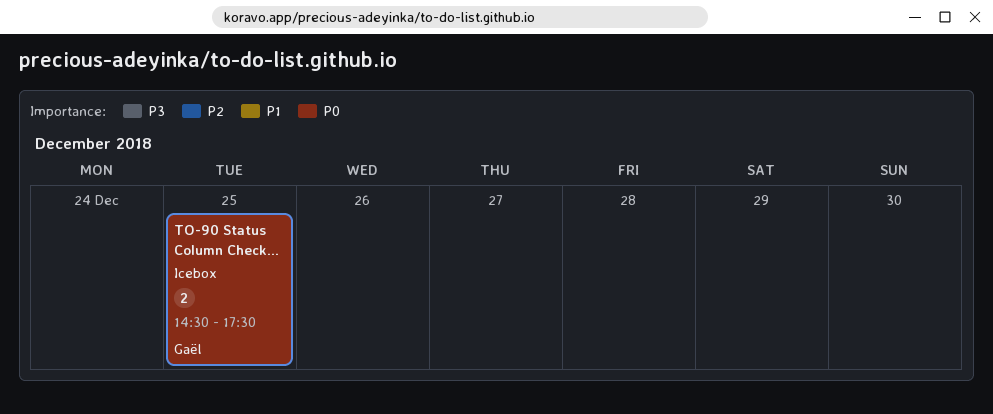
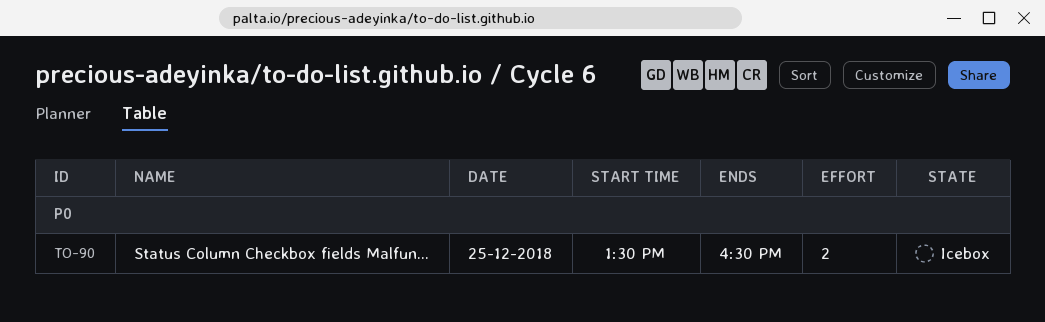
TO-90, begins: 14:30 -> 13:30
TO-90, ends: 17:30 -> 16:30

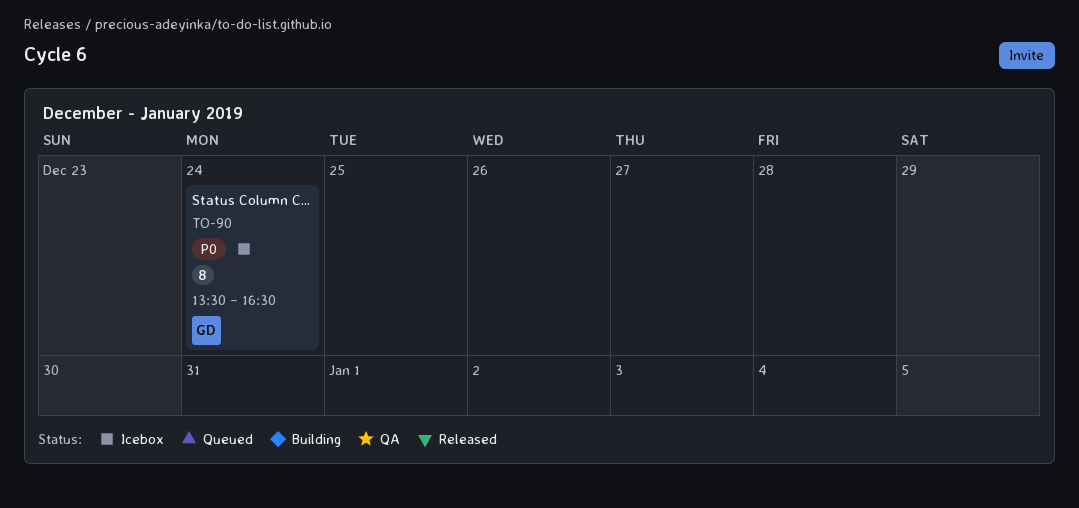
TO-90, estimate: 2 -> 8
TO-90, day: Dec 25 -> Dec 24

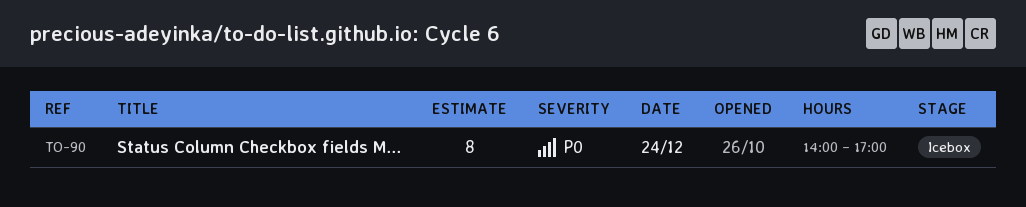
TO-90, begins: 13:30 -> 14:00
TO-90, ends: 16:30 -> 17:00

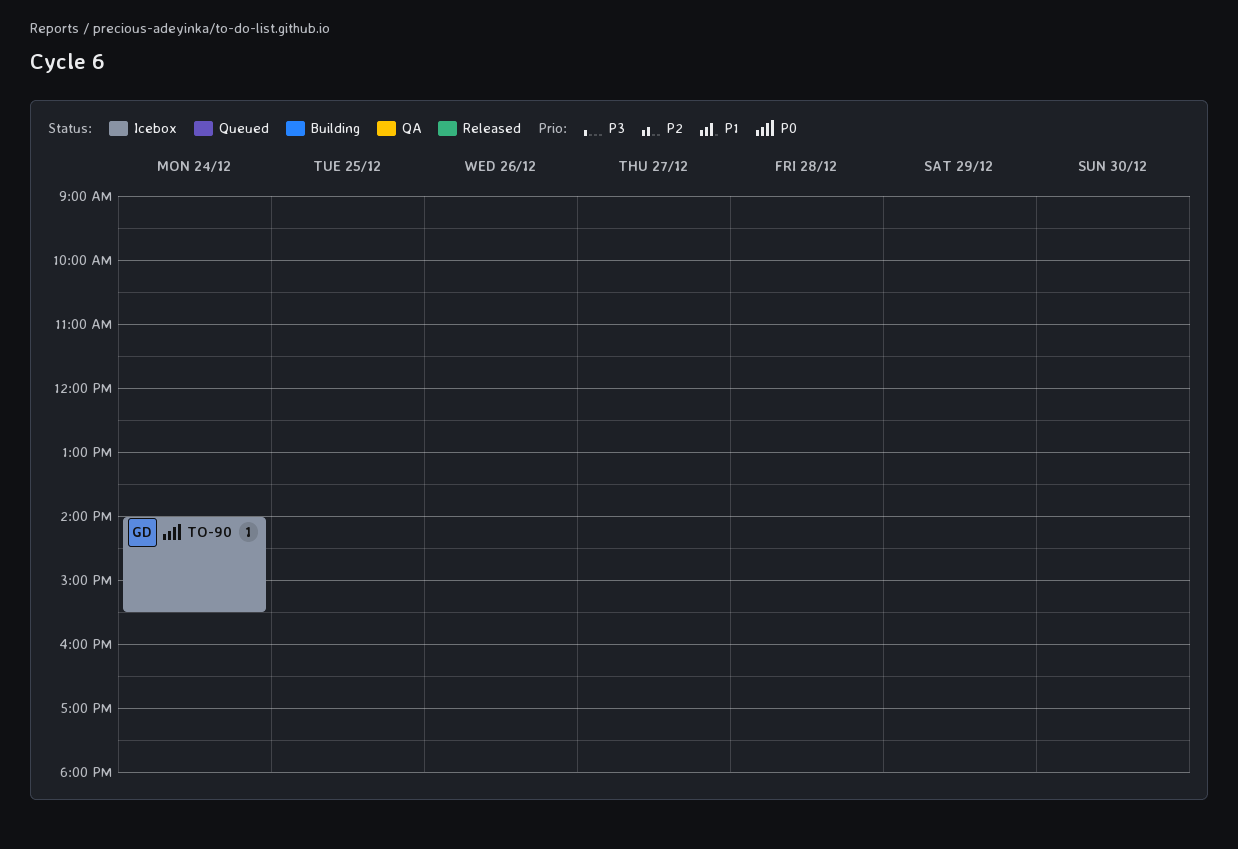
TO-90, estimate: 8 -> 1
TO-90, ends: 17:00 -> 15:30

